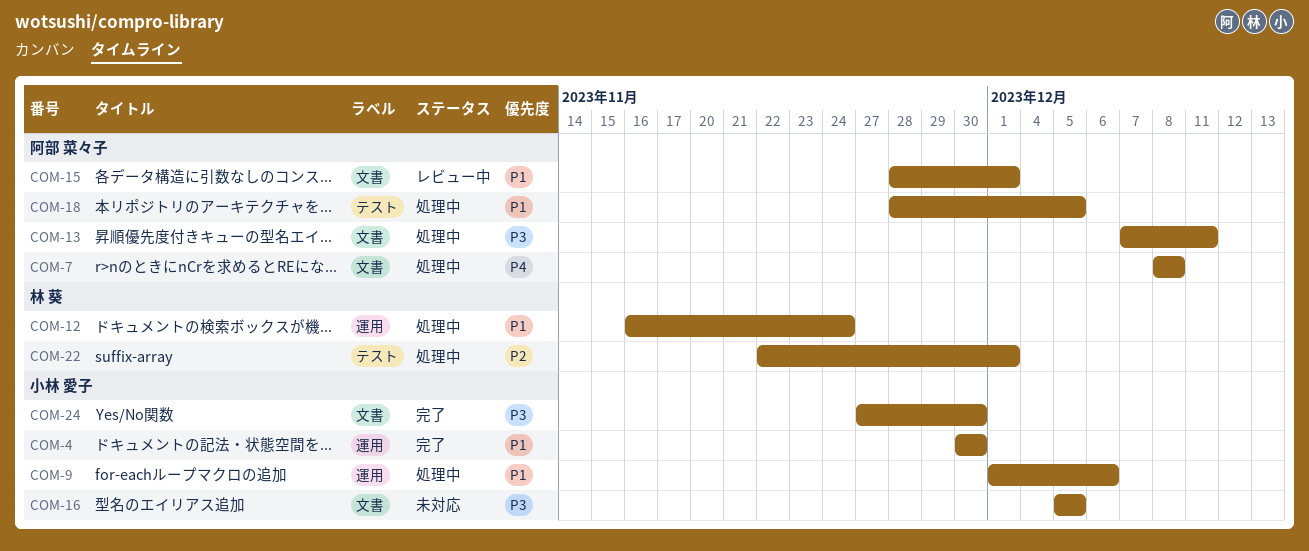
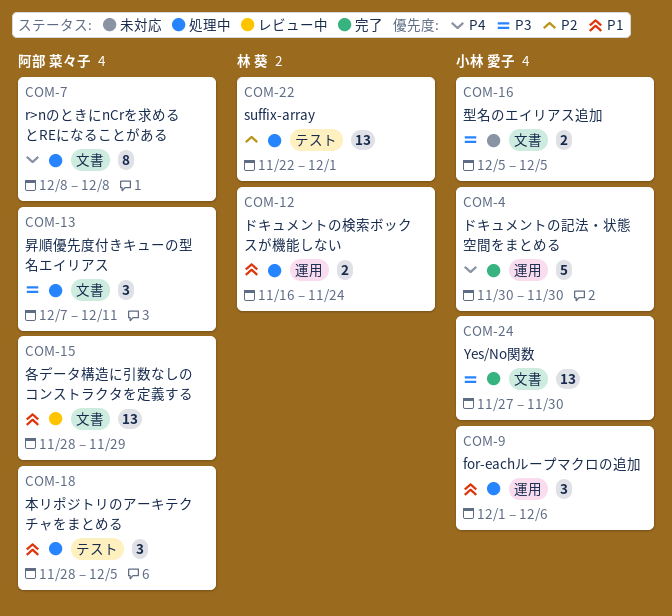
COM-4, priority: P1 -> P4
COM-15, due: Dec 1 -> Nov 29

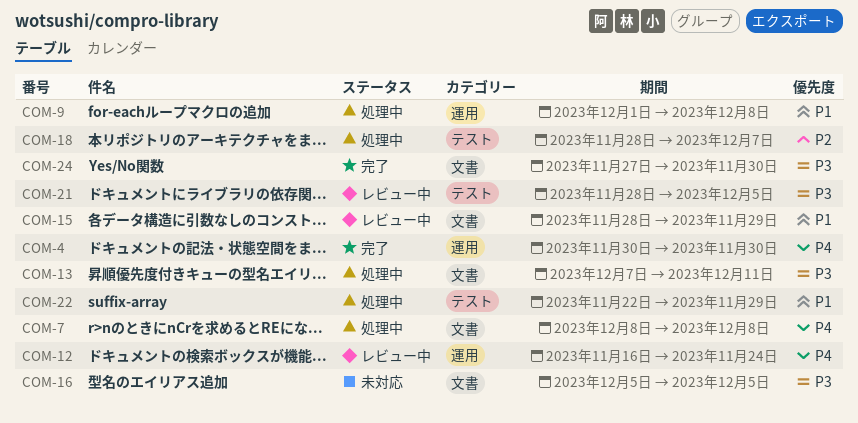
COM-9, due: Dec 6 -> Dec 8
COM-12, status: 処理中 -> レビュー中
COM-12, priority: P1 -> P4
COM-18, priority: P1 -> P2
COM-18, due: Dec 5 -> Dec 7
COM-21: none -> present
COM-22, priority: P2 -> P1
COM-22, due: Dec 1 -> Nov 29

